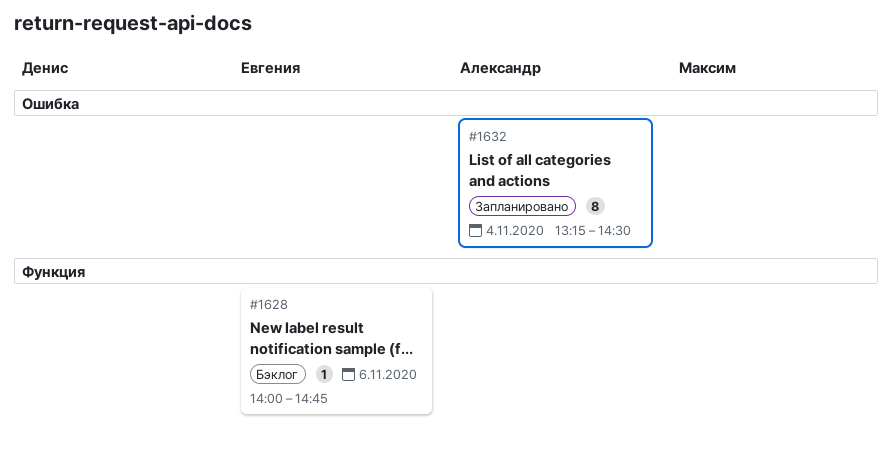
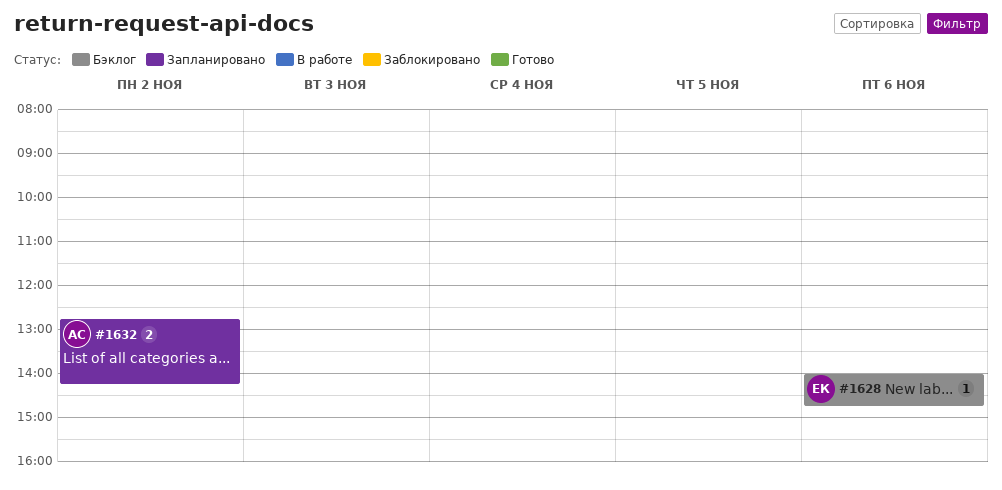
#1632, estimate: 8 -> 2
#1632, day: Nov 4 -> Nov 2
#1632, begins: 13:15 -> 12:45
#1632, ends: 14:30 -> 14:15

